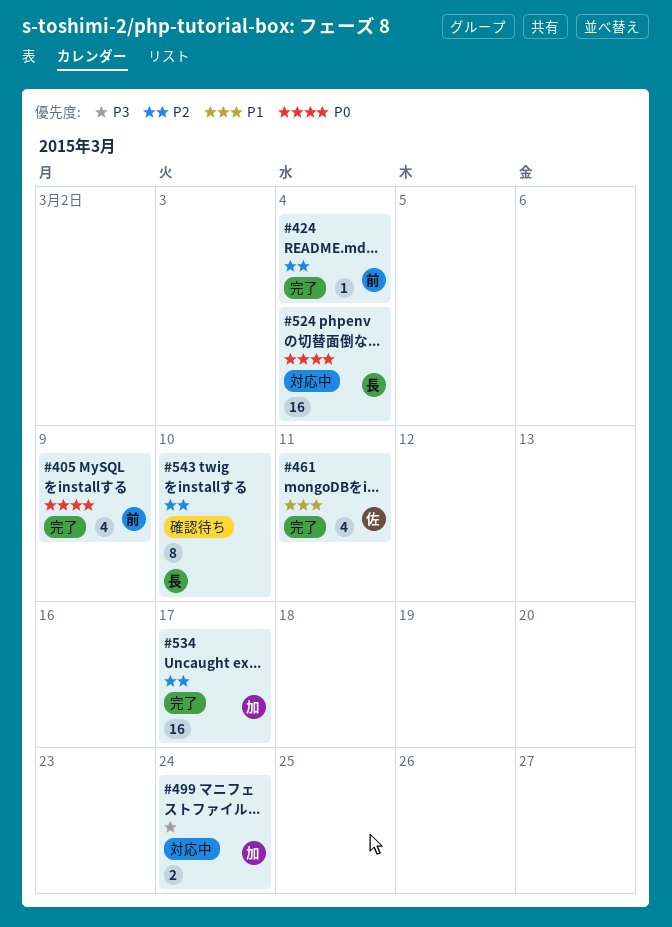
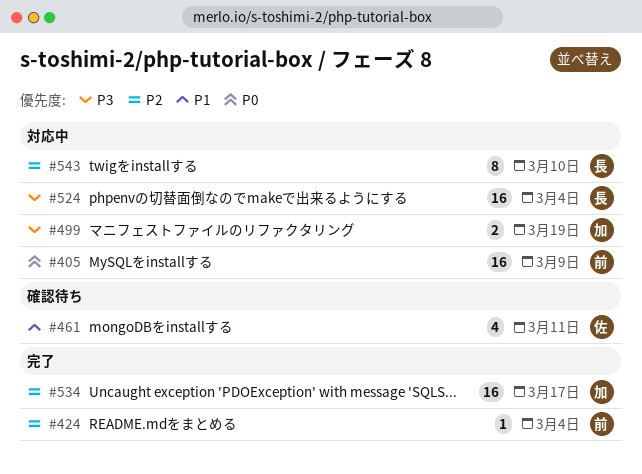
#405, status: 完了 -> 対応中
#405, estimate: 4 -> 16
#461, status: 完了 -> 確認待ち
#499, due: Mar 24 -> Mar 19
#524, priority: P0 -> P3
#543, status: 確認待ち -> 対応中

